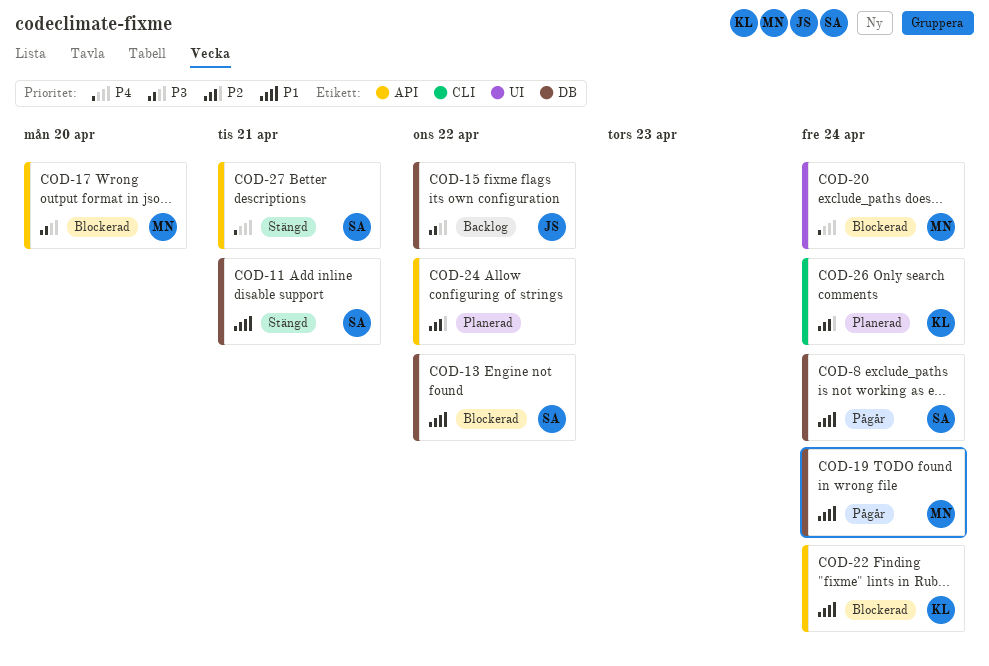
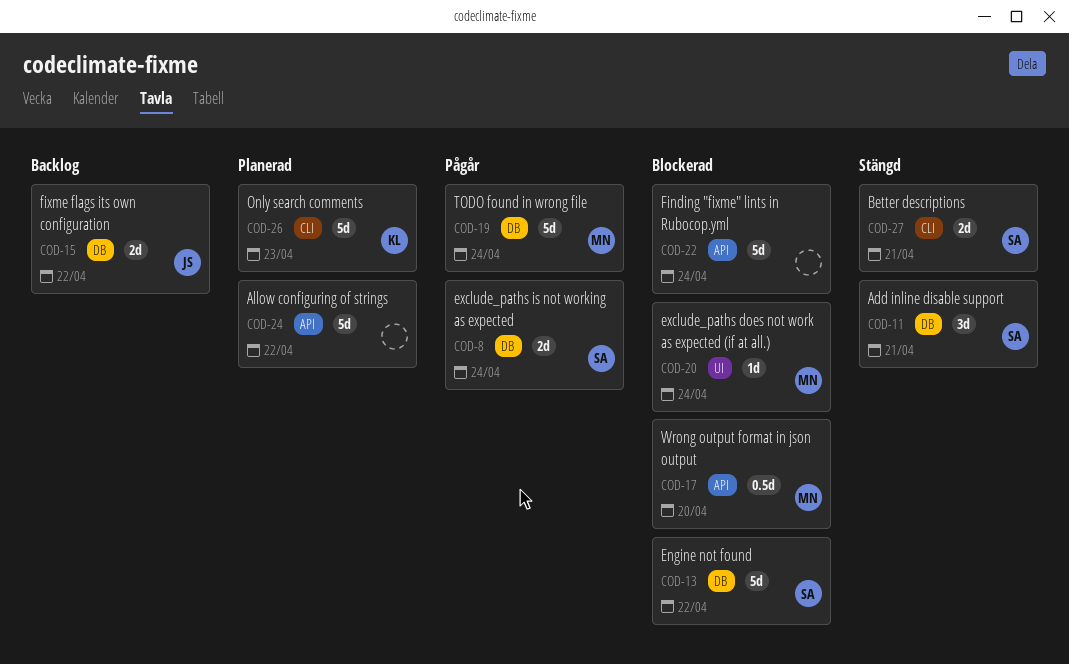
COD-22, owner: KL -> none
COD-26, due: Apr 24 -> Apr 23
COD-27, label: API -> CLI

